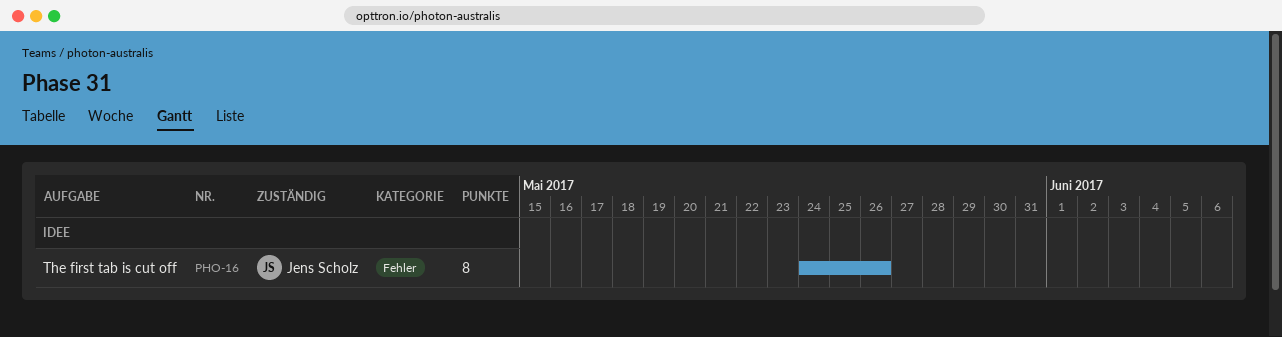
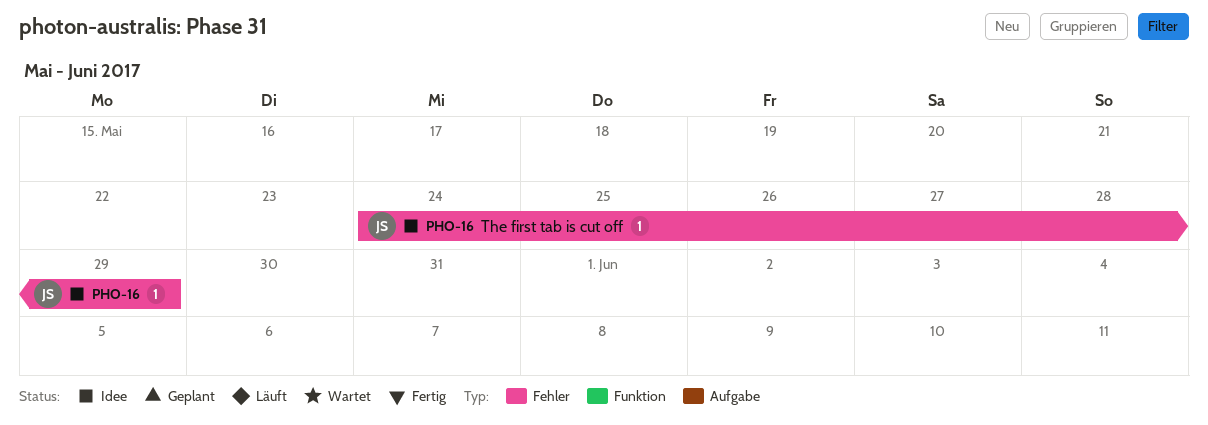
PHO-16, estimate: 8 -> 1
PHO-16, due: May 26 -> May 29

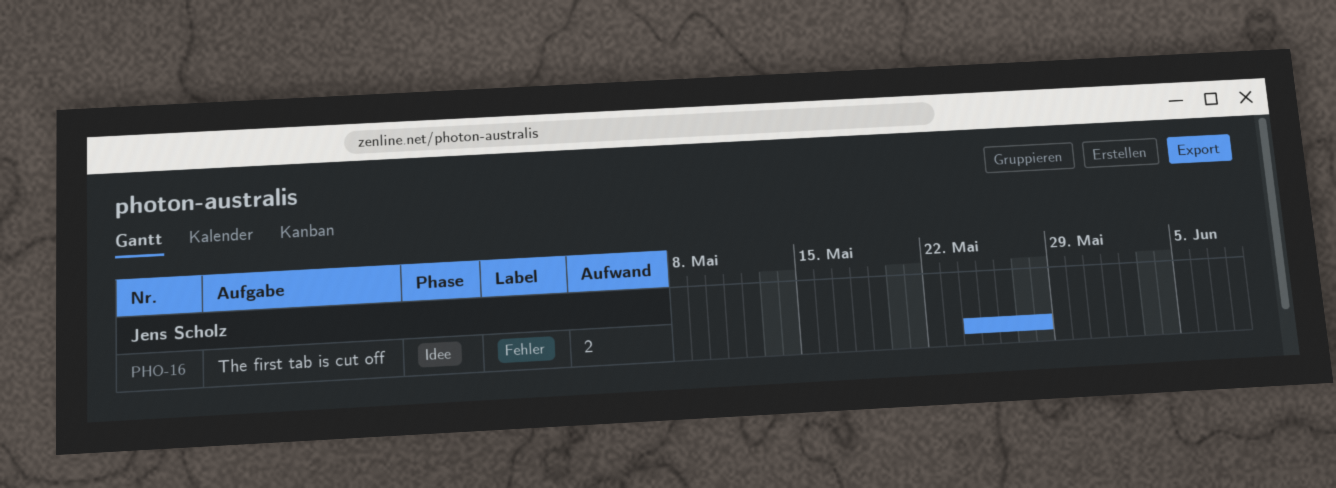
PHO-16, estimate: 1 -> 2
PHO-16, due: May 29 -> May 28

